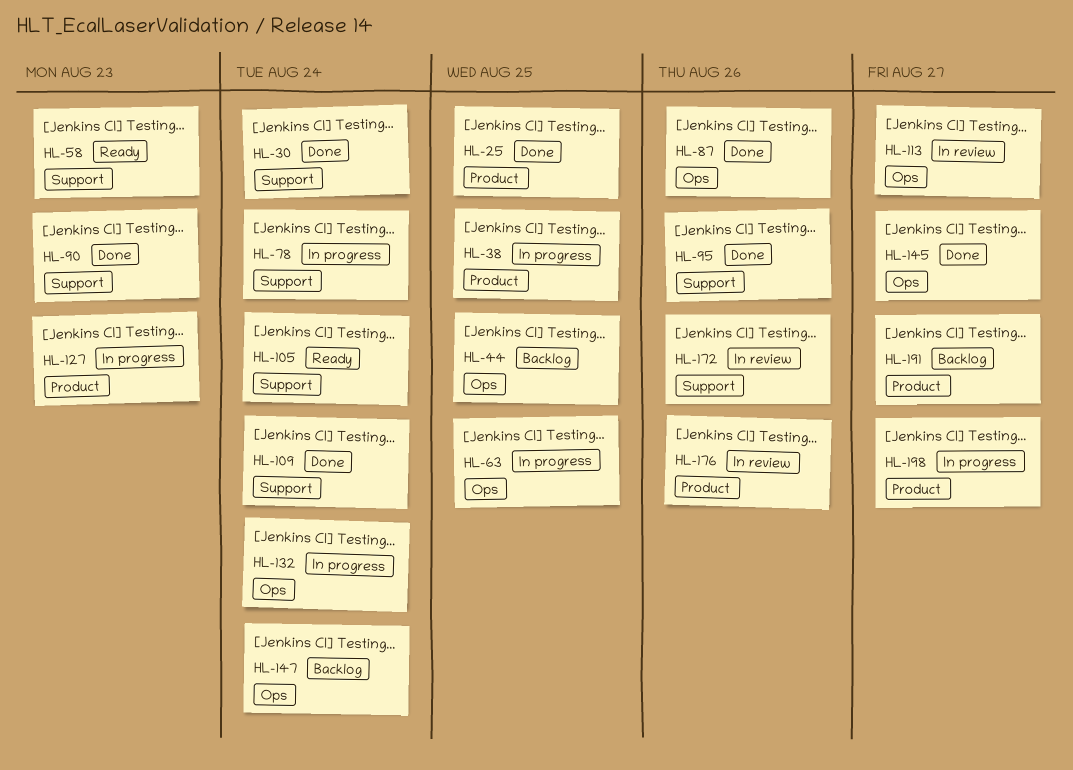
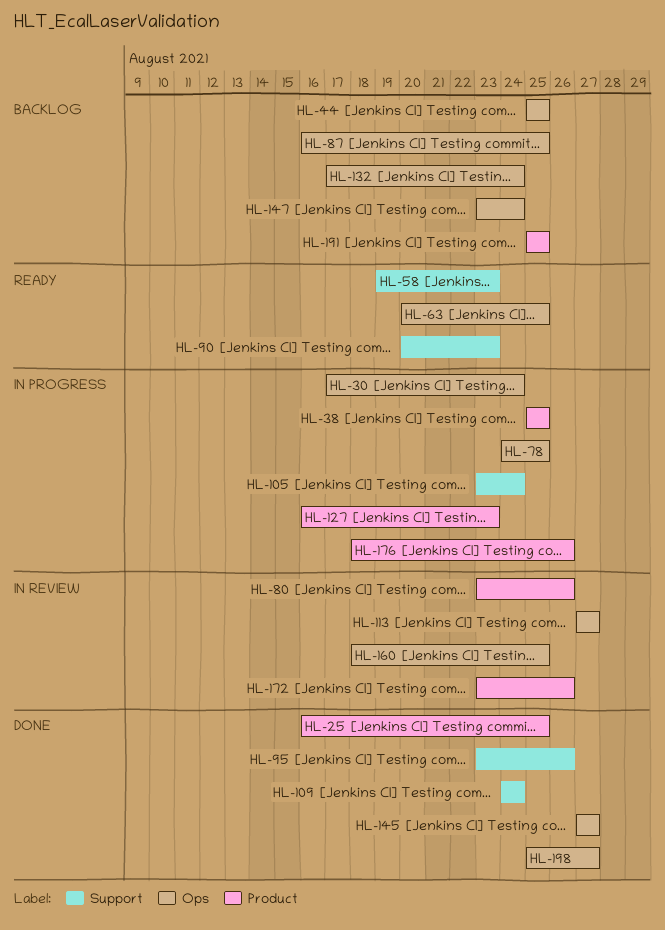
HL-30, status: Done -> In progress
HL-30, label: Support -> Ops
HL-63, status: In progress -> Ready
HL-78, label: Support -> Ops
HL-78, due: Aug 24 -> Aug 25
HL-80: none -> present
HL-87, status: Done -> Backlog
HL-87, due: Aug 26 -> Aug 25
HL-90, status: Done -> Ready
HL-105, status: Ready -> In progress
HL-132, status: In progress -> Backlog
HL-160: none -> present
HL-172, label: Support -> Product
HL-176, status: In review -> In progress
HL-191, due: Aug 27 -> Aug 25
HL-198, status: In progress -> Done
HL-198, label: Product -> Ops

